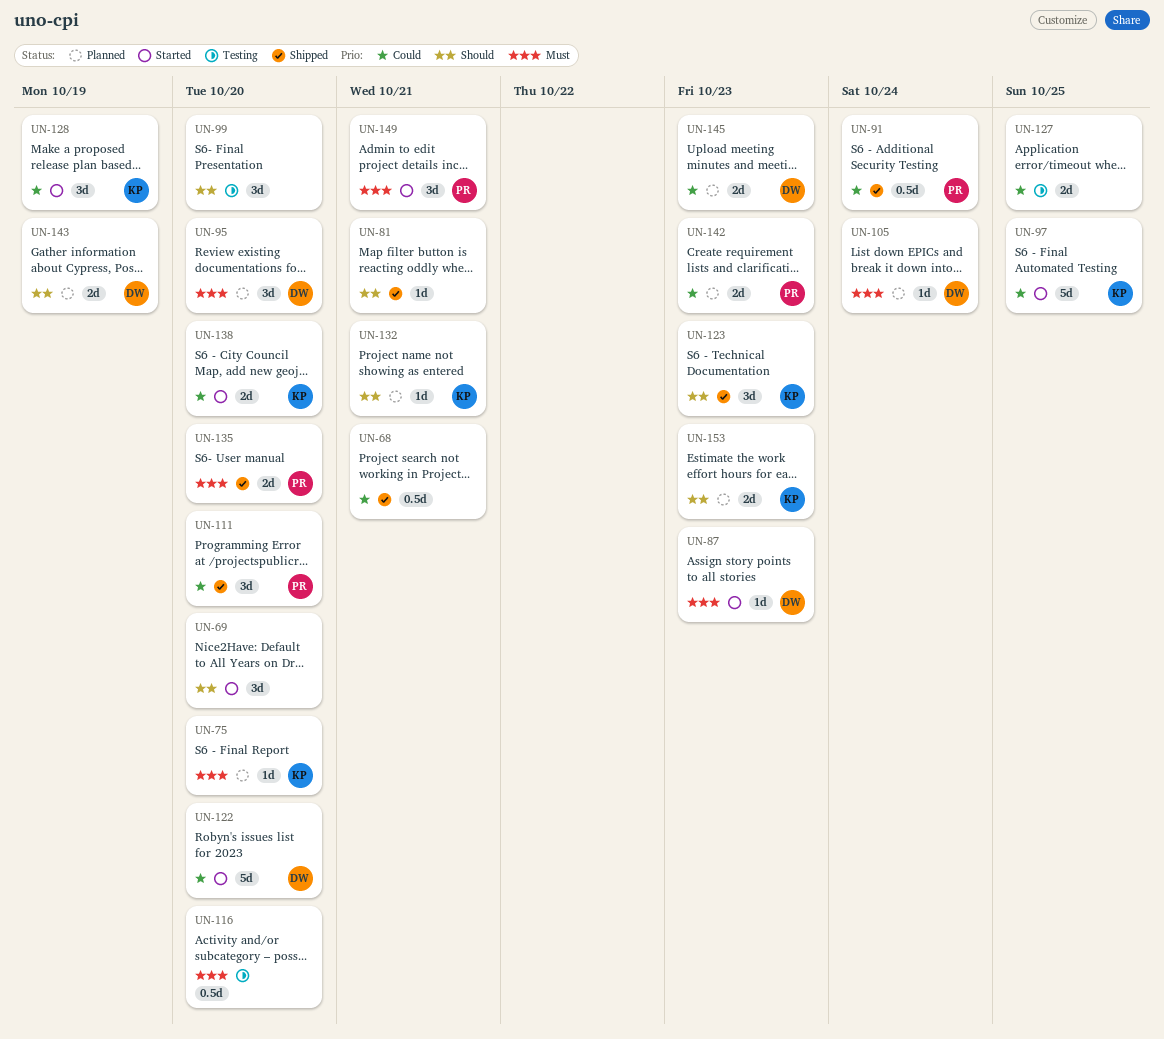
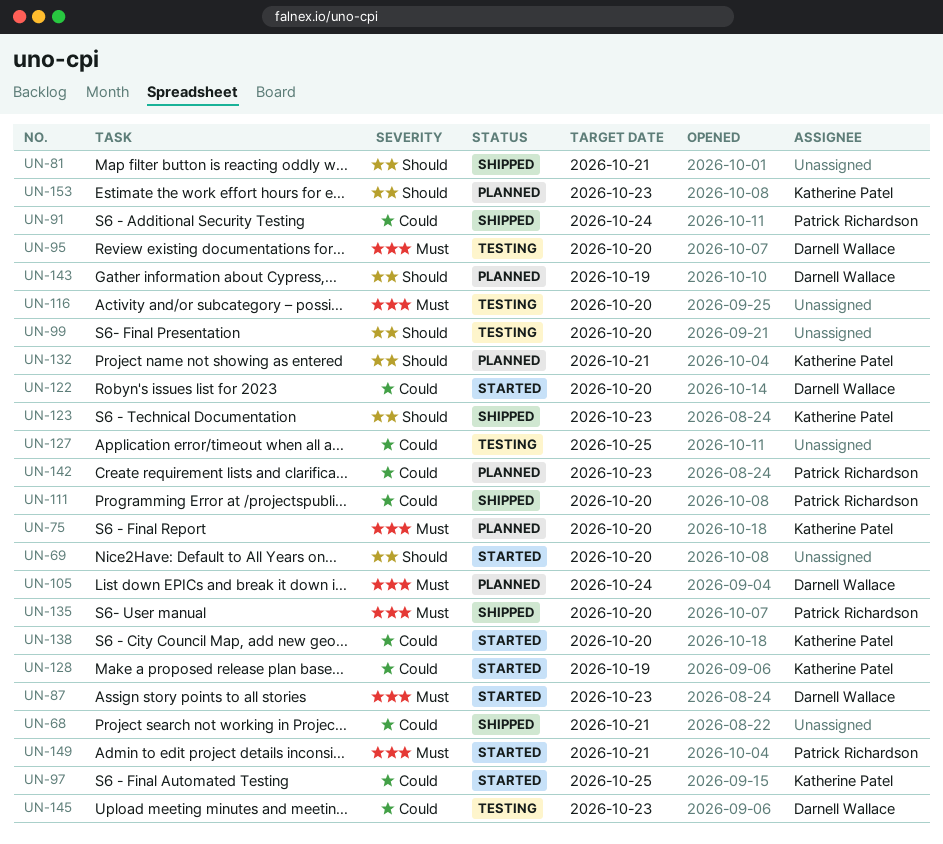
UN-95, status: Planned -> Testing
UN-145, status: Planned -> Testing

